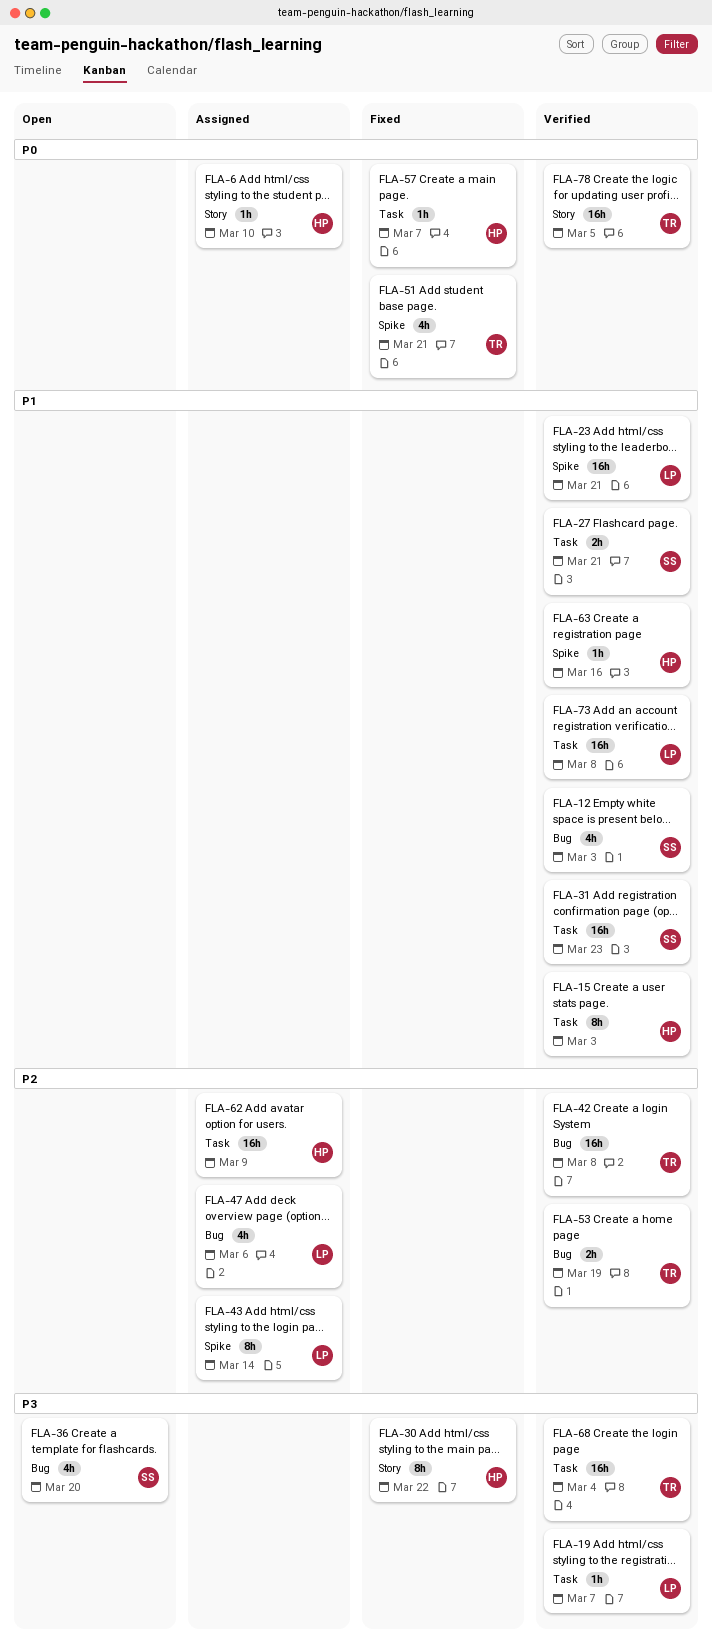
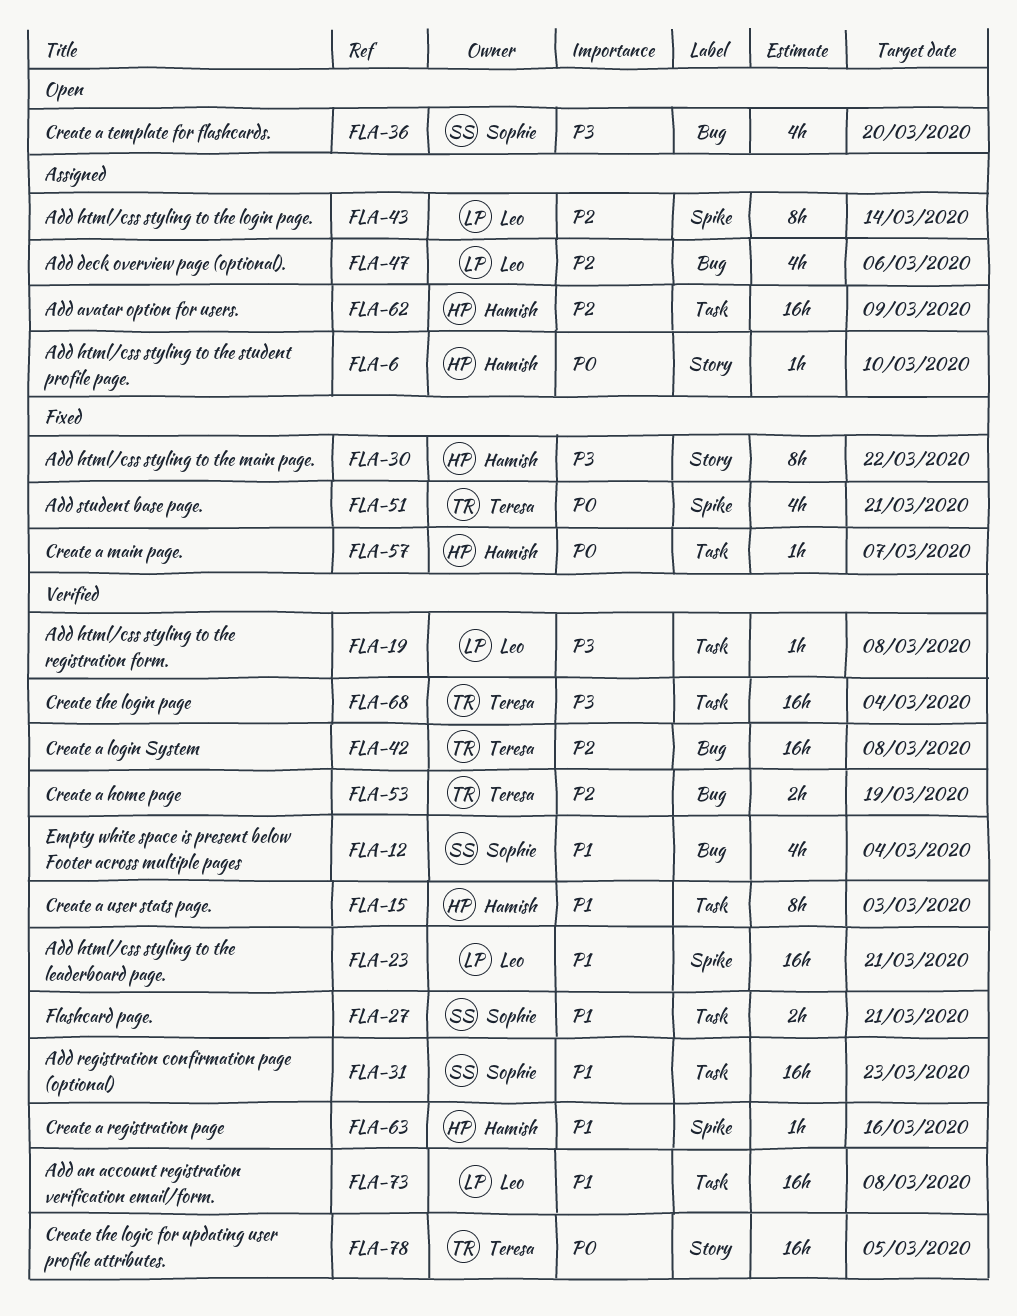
FLA-12, due: Mar 3 -> Mar 4
FLA-19, due: Mar 7 -> Mar 8

